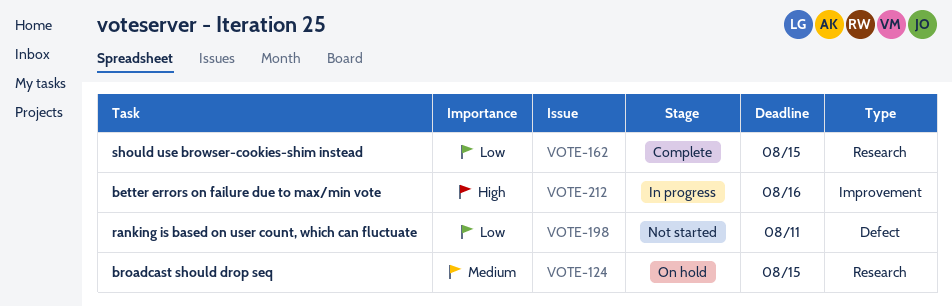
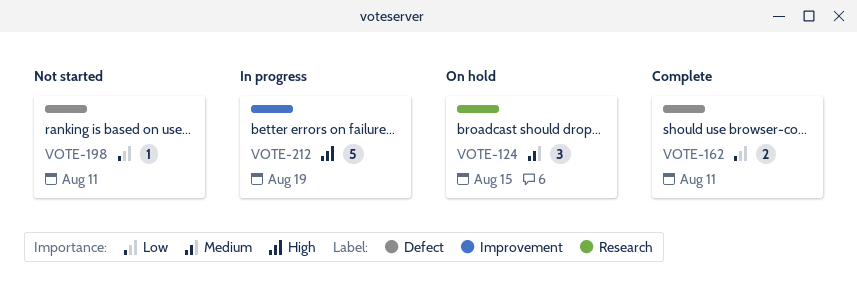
VOTE-162, label: Research -> Defect
VOTE-162, due: Aug 15 -> Aug 11
VOTE-212, due: Aug 16 -> Aug 19

